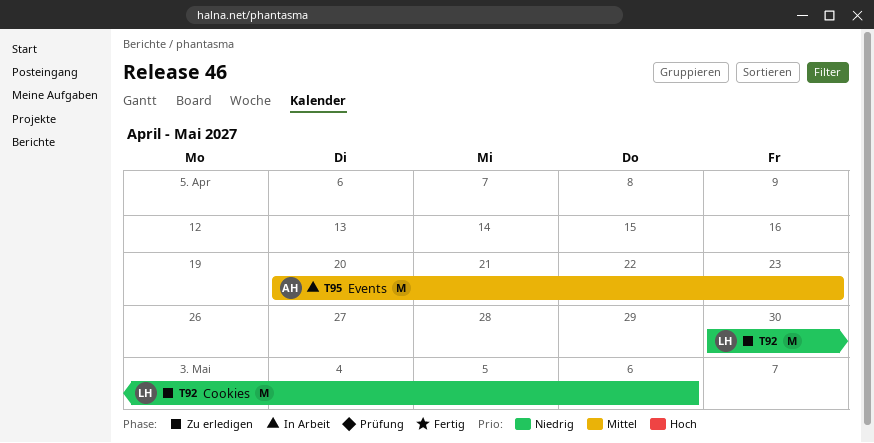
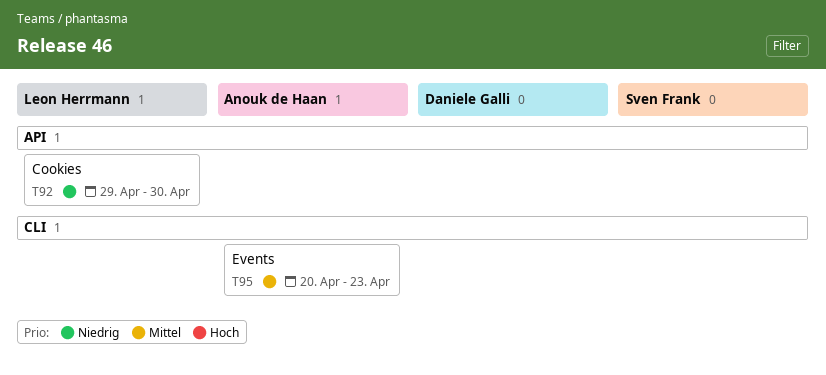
T92, start: Apr 30 -> Apr 29
T92, due: May 6 -> Apr 30

